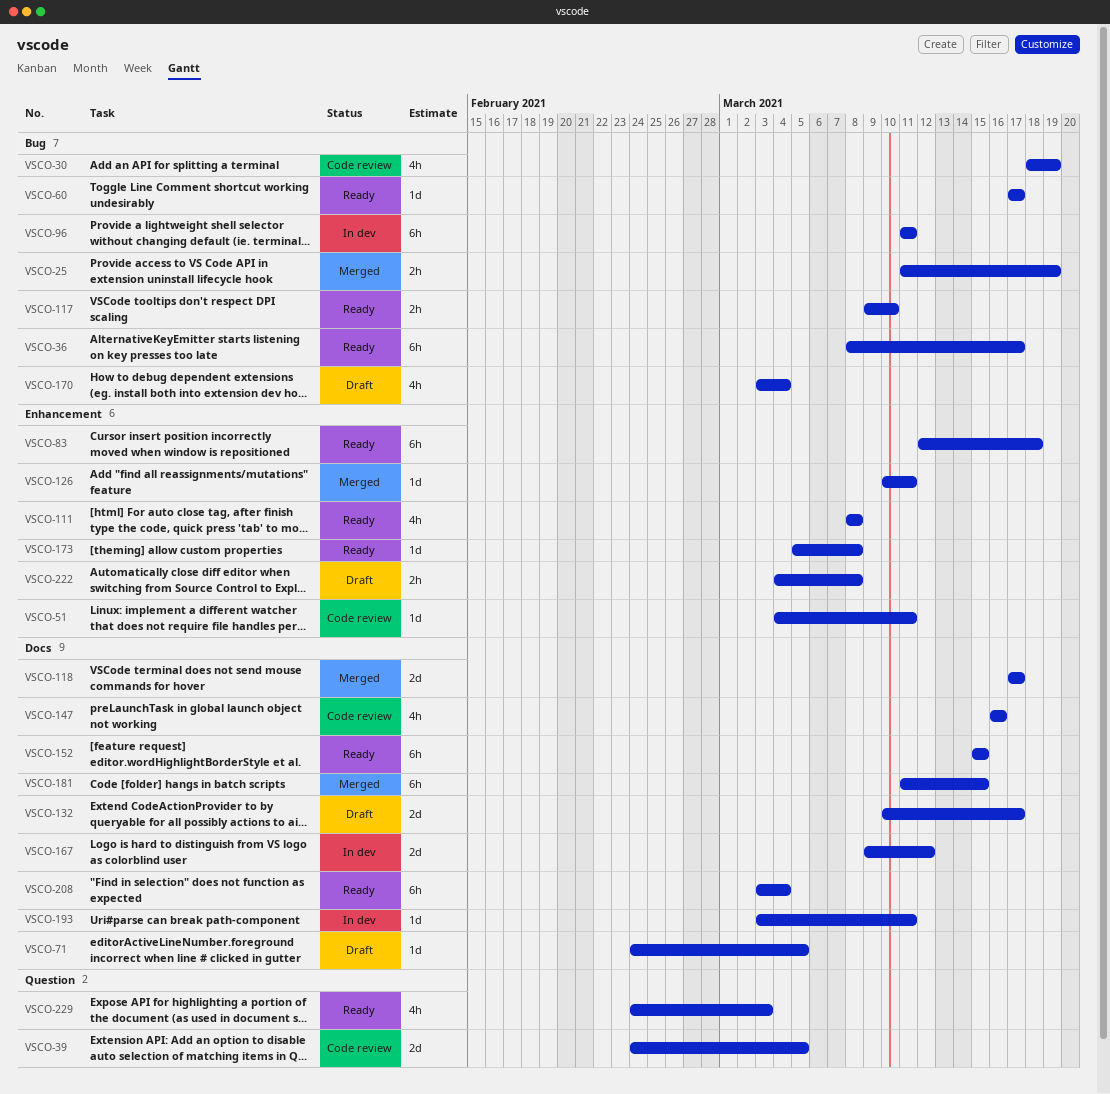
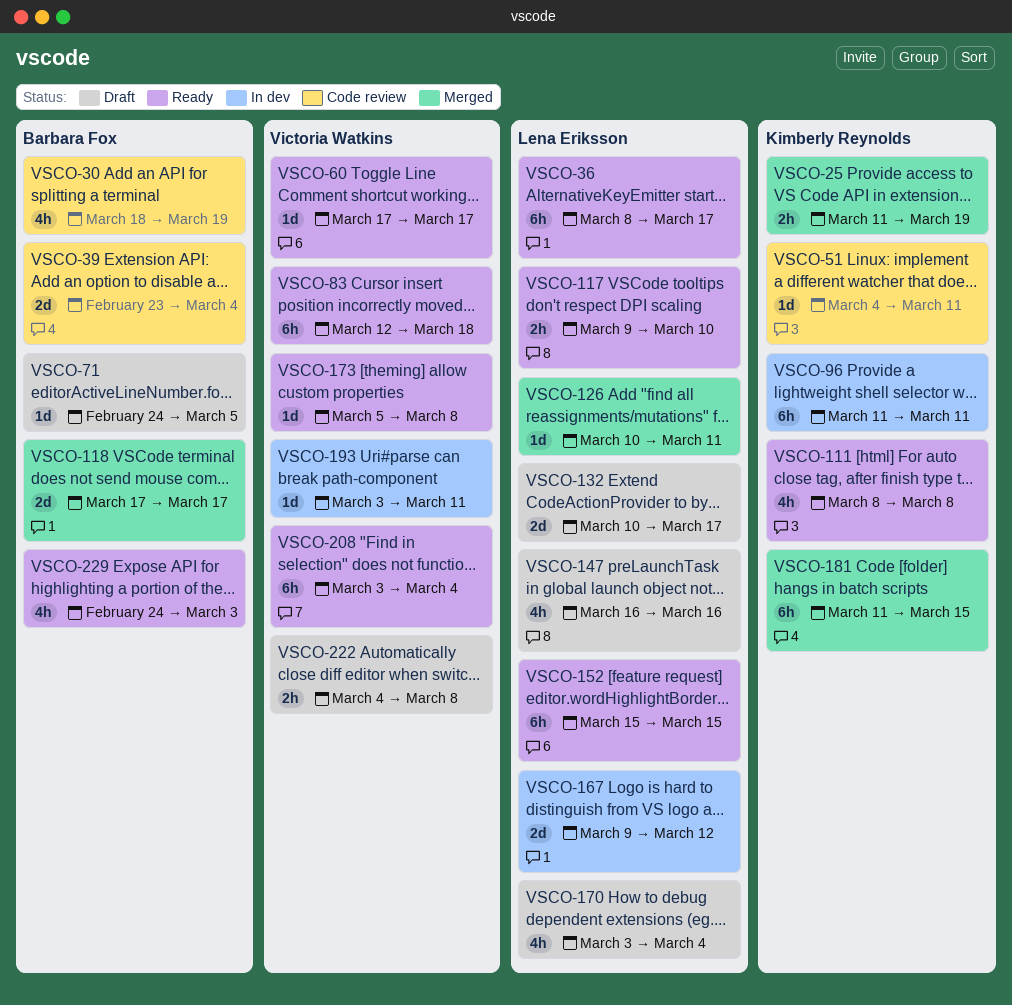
VSCO-39, start: Feb 24 -> Feb 23
VSCO-39, due: Mar 5 -> Mar 4
VSCO-147, status: Code review -> Draft

